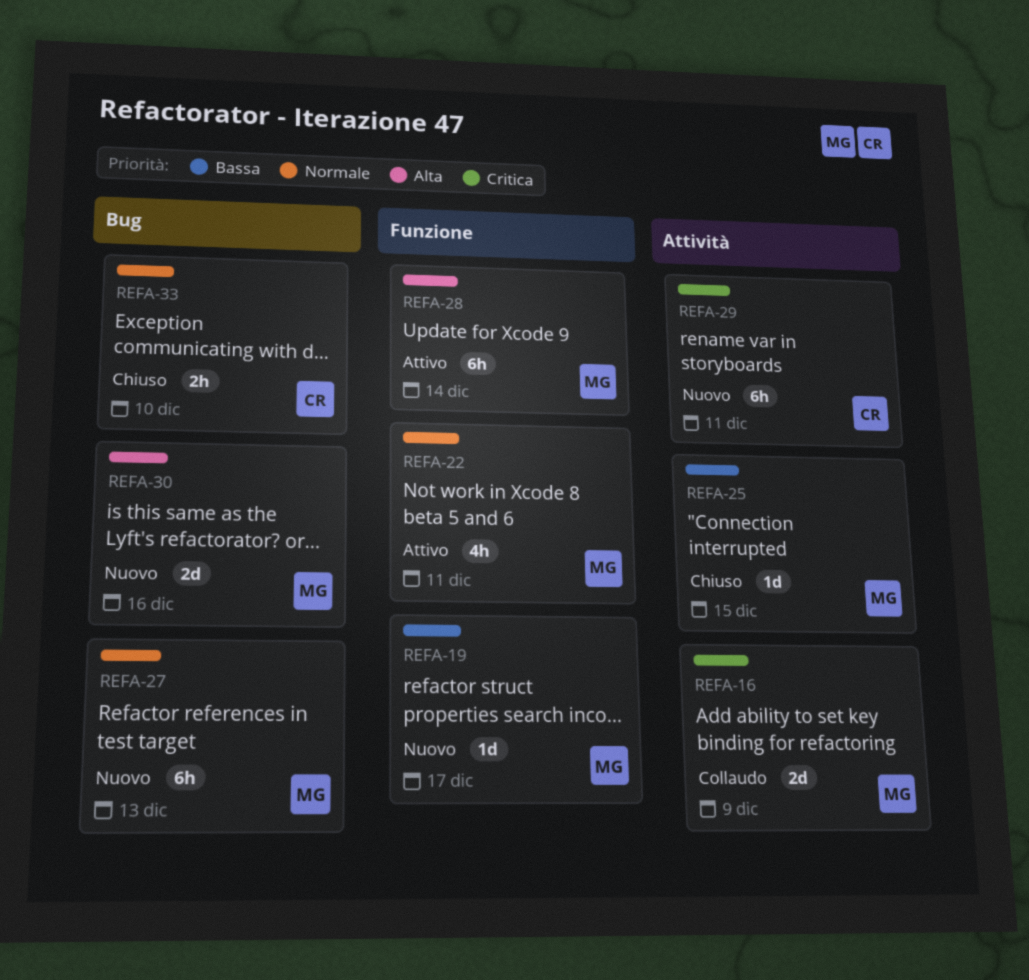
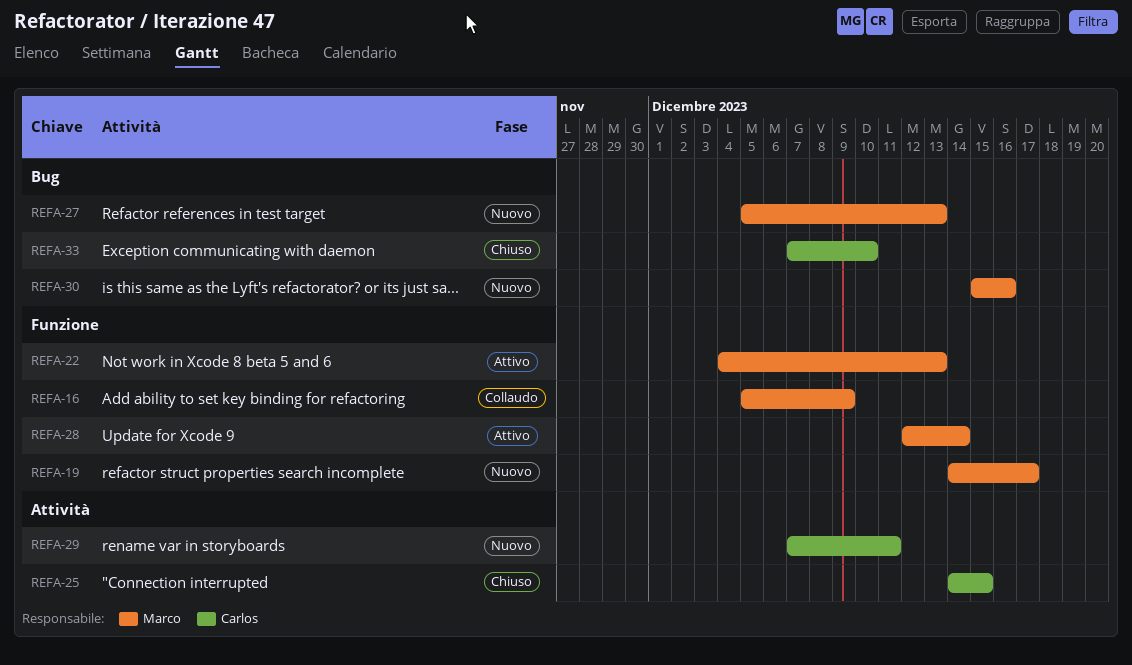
REFA-16, label: Attività -> Funzione
REFA-22, due: Dec 11 -> Dec 13
REFA-25, owner: Marco -> Carlos

